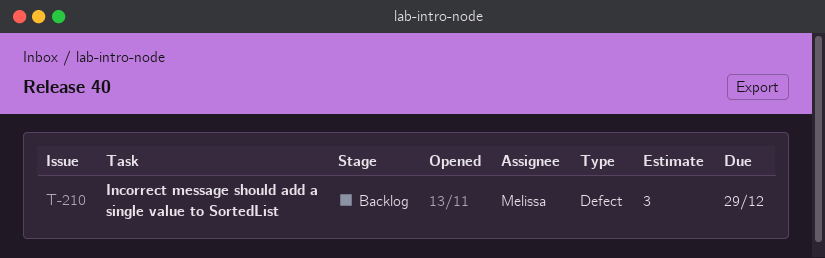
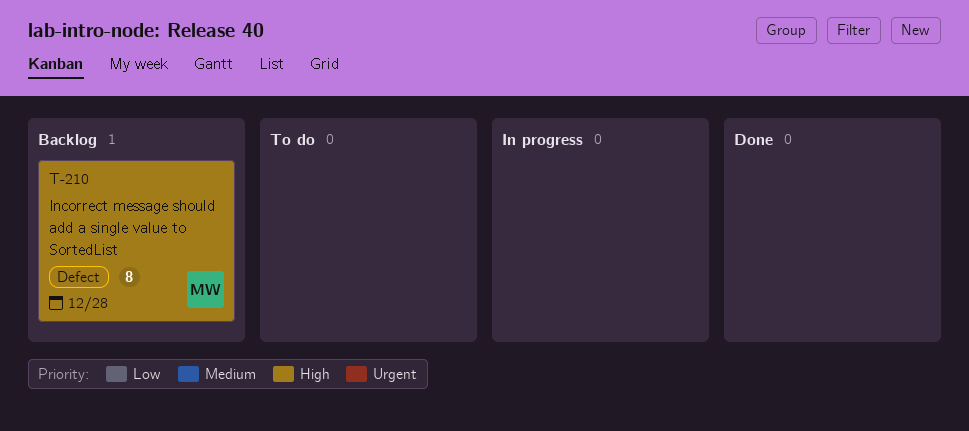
T-210, estimate: 3 -> 8
T-210, due: Dec 29 -> Dec 28

